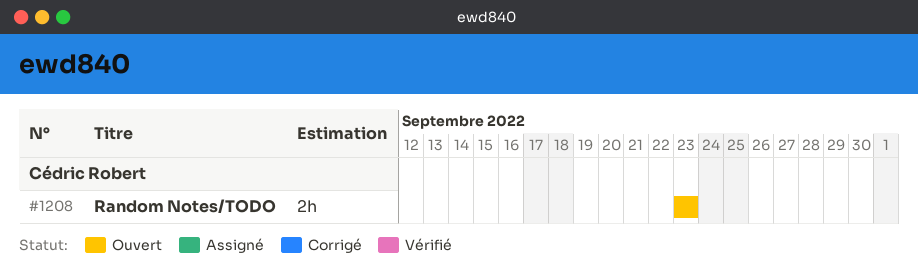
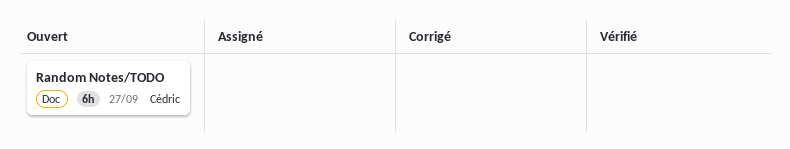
Random Notes/TODO, estimate: 2h -> 6h
Random Notes/TODO, due: Sep 23 -> Sep 27

